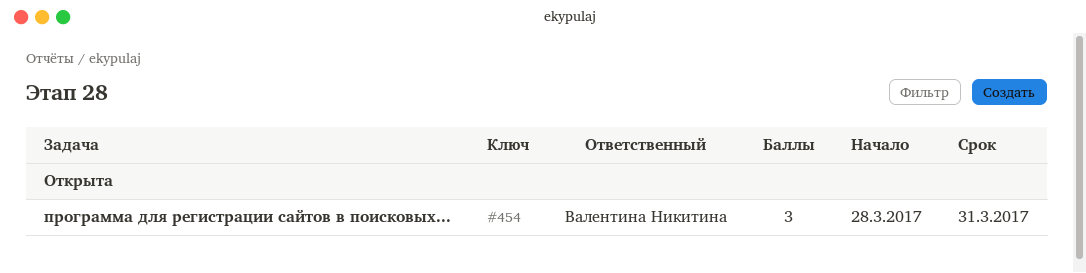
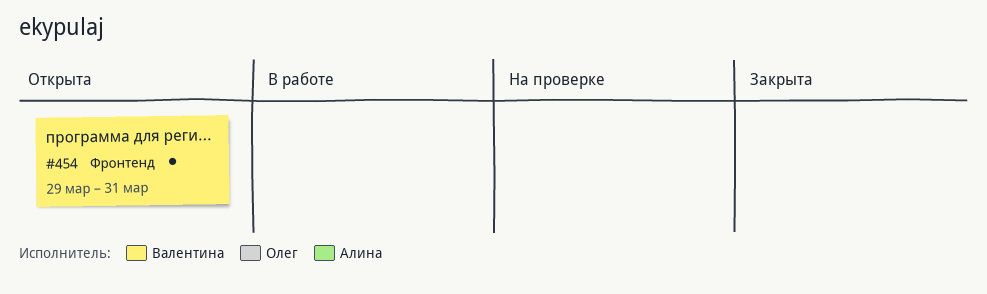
#454, estimate: 3 -> 1
#454, start: Mar 28 -> Mar 29

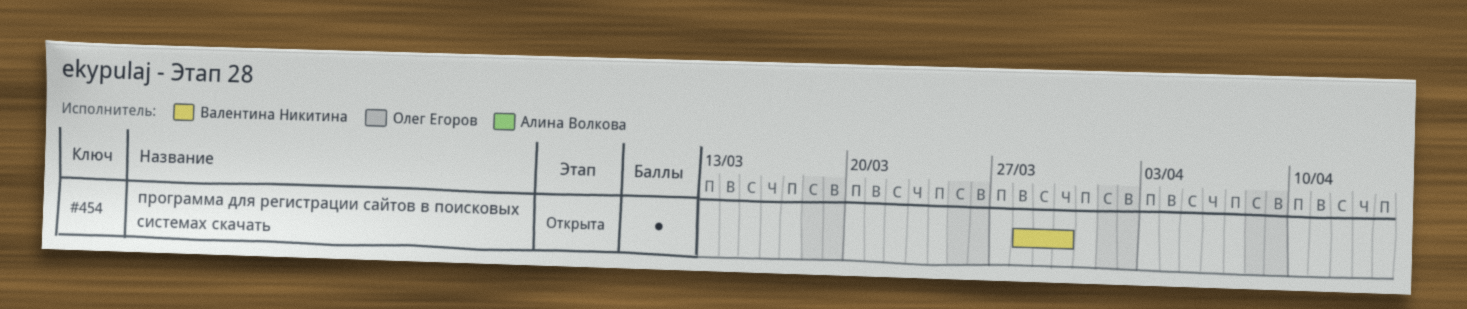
#454, start: Mar 29 -> Mar 28
#454, due: Mar 31 -> Mar 30

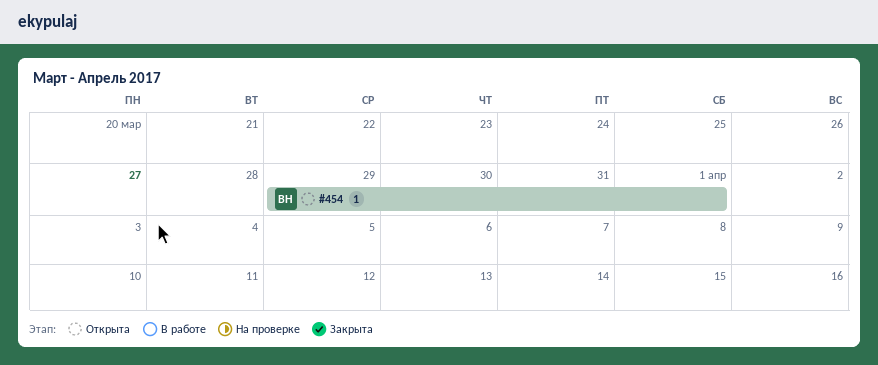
#454, start: Mar 28 -> Mar 29
#454, due: Mar 30 -> Apr 1

